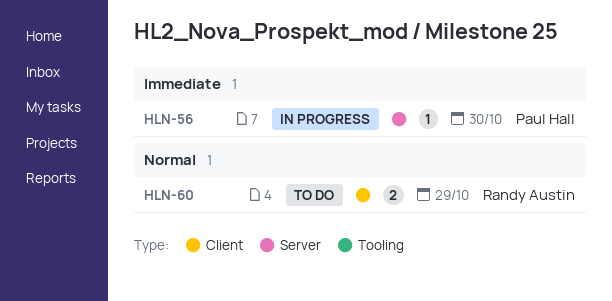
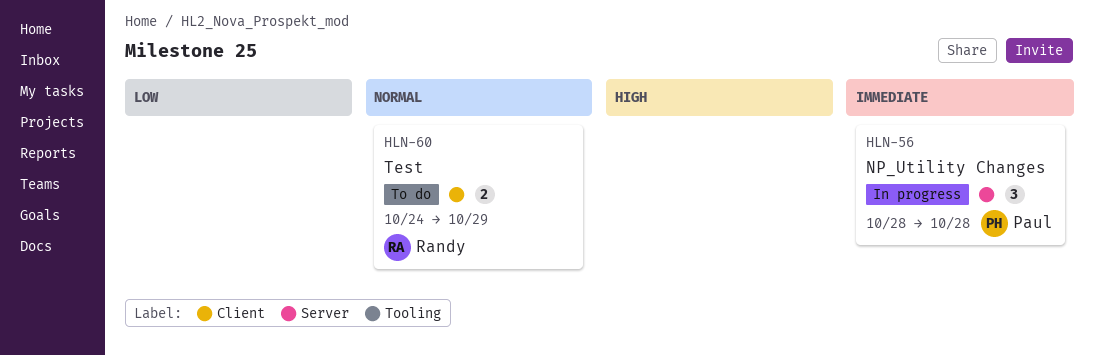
HLN-56, estimate: 1 -> 3
HLN-56, due: Oct 30 -> Oct 28

